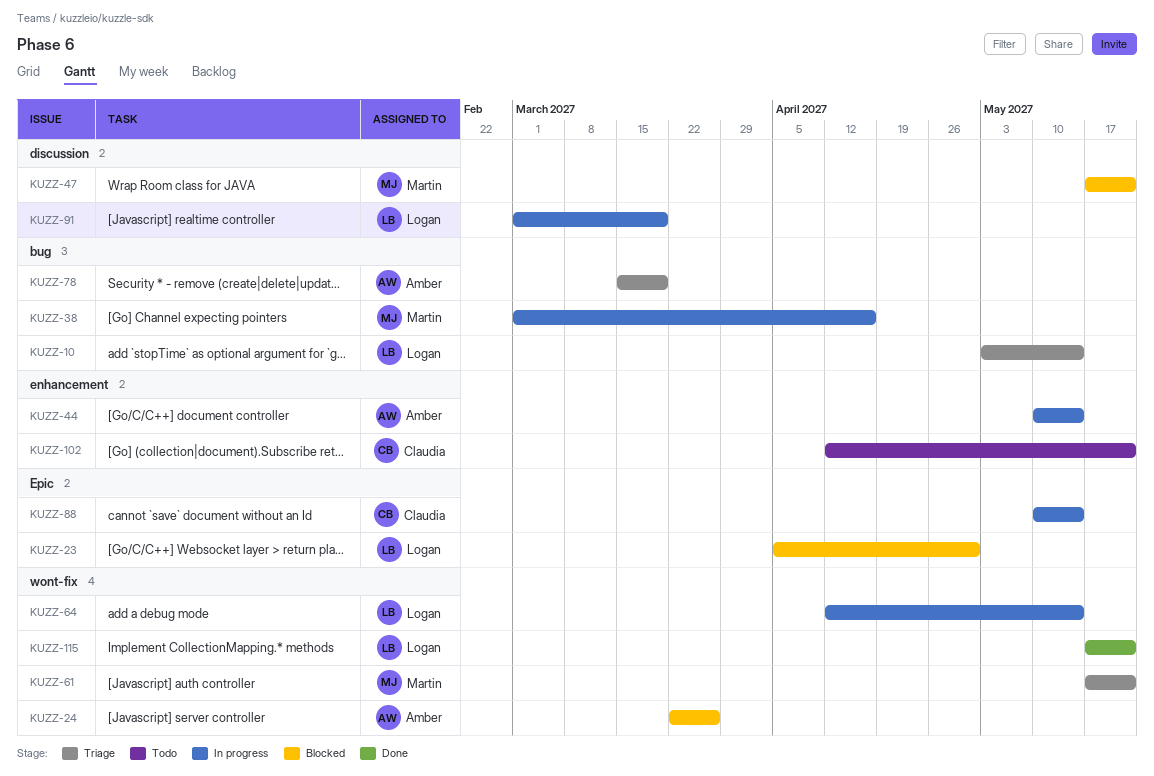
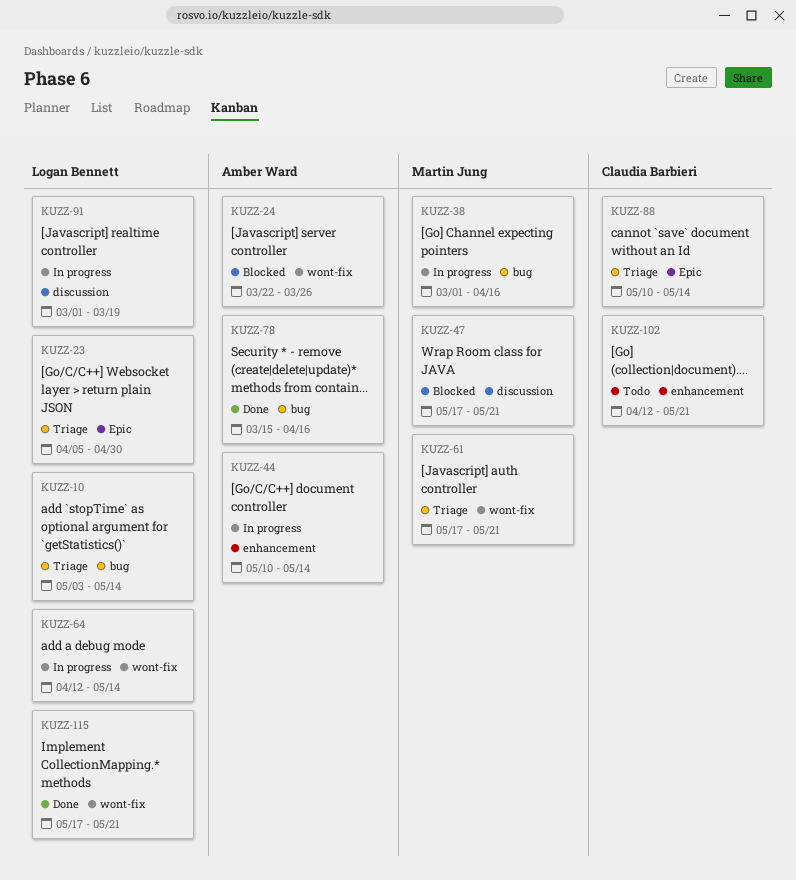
KUZZ-23, status: Blocked -> Triage
KUZZ-78, status: Triage -> Done
KUZZ-78, due: Mar 19 -> Apr 16
KUZZ-88, status: In progress -> Triage

